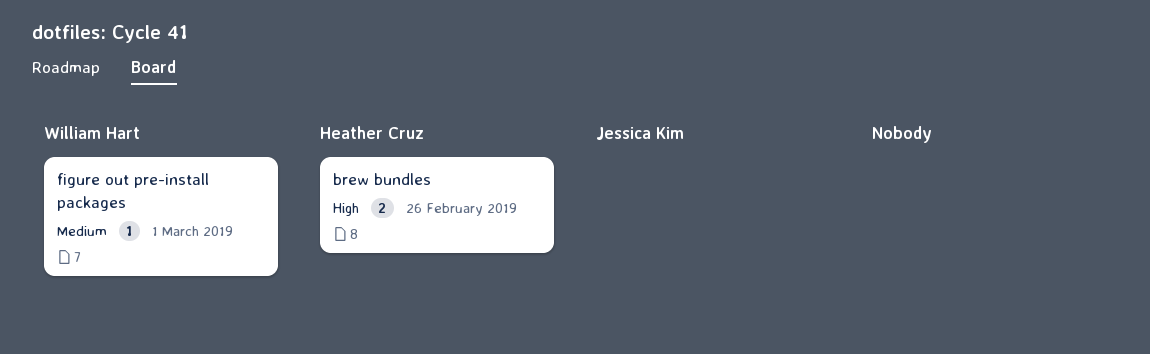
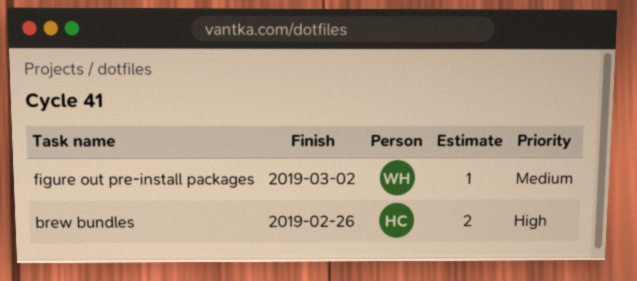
figure out pre-install packages, due: Mar 1 -> Mar 2

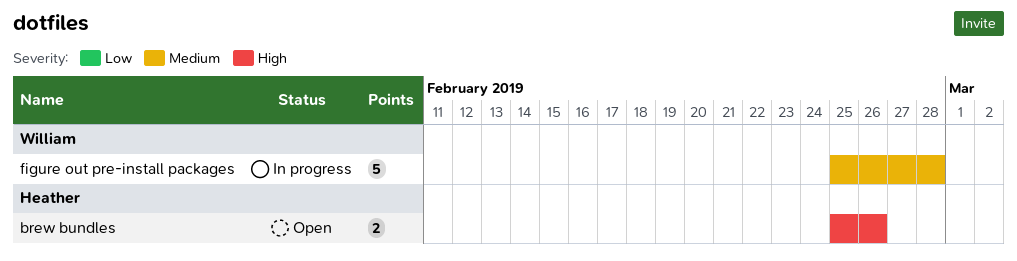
figure out pre-install packages, estimate: 1 -> 5
figure out pre-install packages, due: Mar 2 -> Feb 28

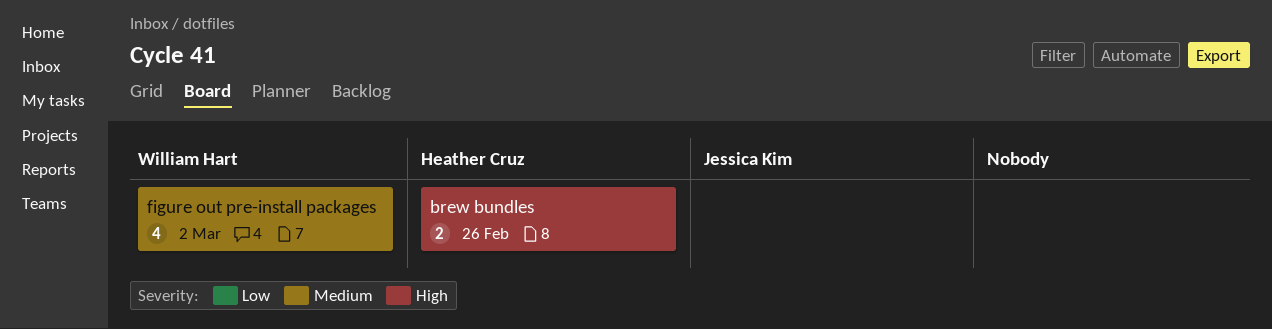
figure out pre-install packages, estimate: 5 -> 4
figure out pre-install packages, due: Feb 28 -> Mar 2

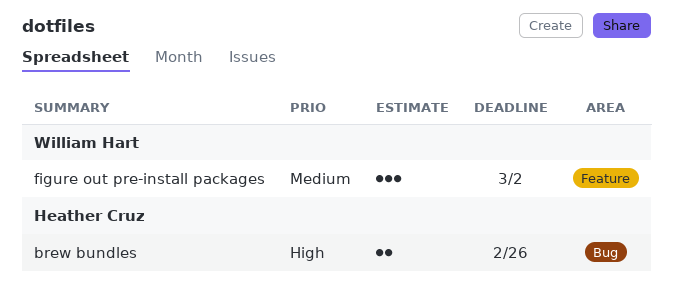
figure out pre-install packages, estimate: 4 -> 3

